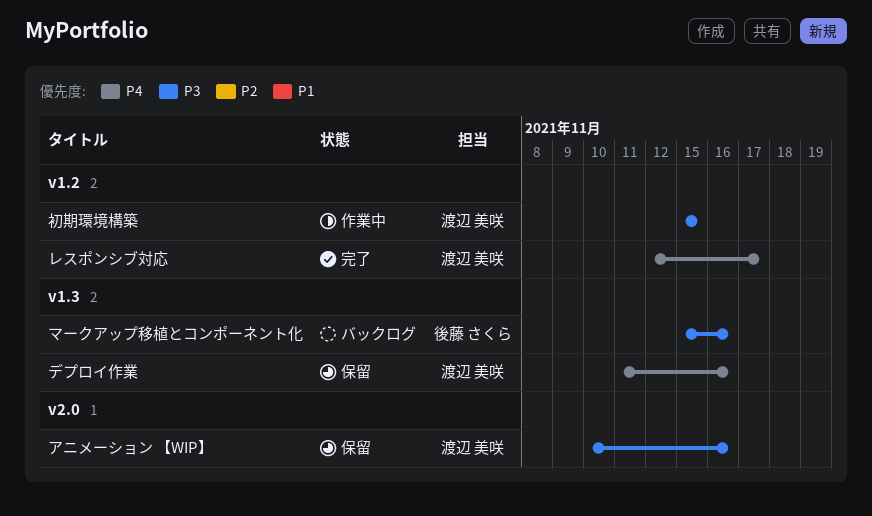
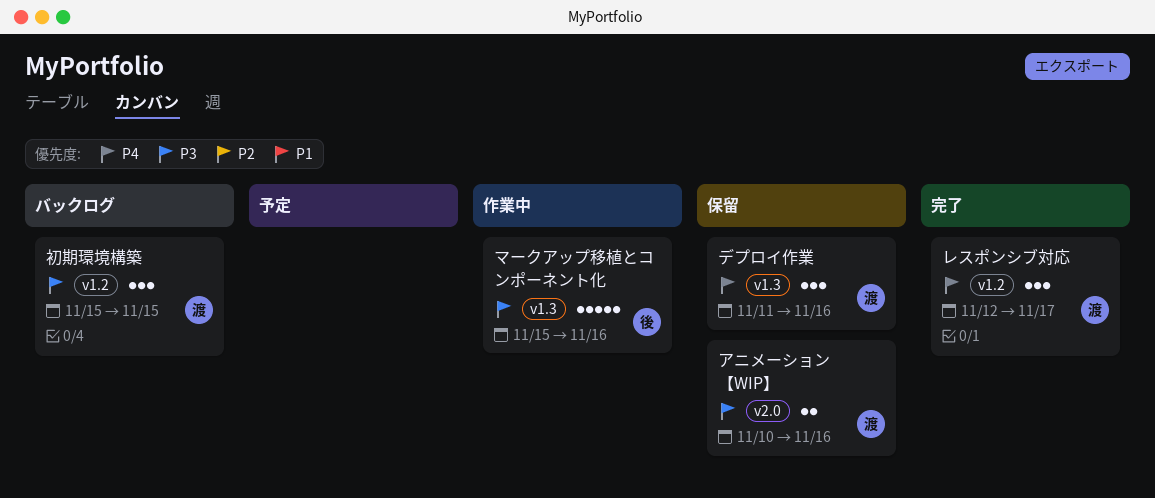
マークアップ移植とコンポーネント化, status: バックログ -> 作業中
初期環境構築, status: 作業中 -> バックログ

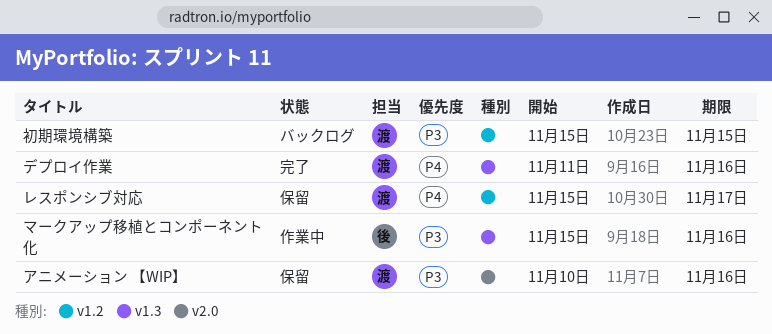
デプロイ作業, status: 保留 -> 完了
レスポンシブ対応, status: 完了 -> 保留
レスポンシブ対応, start: Nov 12 -> Nov 15

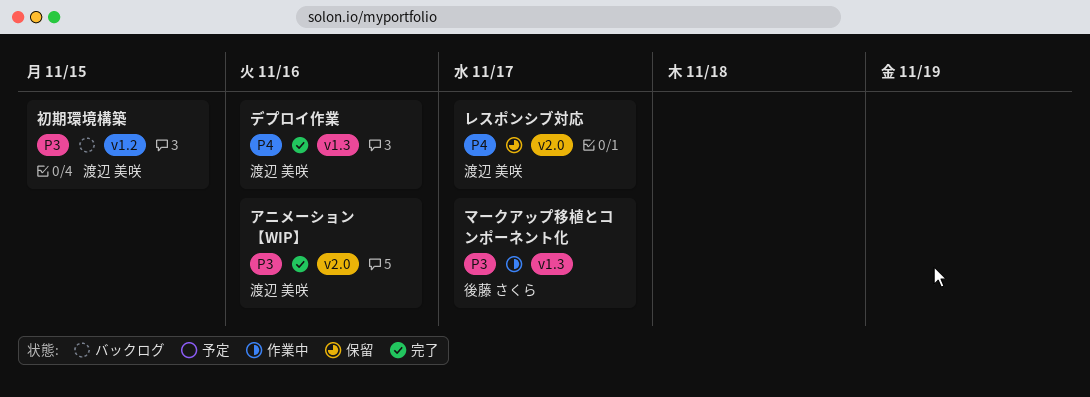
アニメーション 【WIP】, status: 保留 -> 完了
マークアップ移植とコンポーネント化, due: Nov 16 -> Nov 17
レスポンシブ対応, label: v1.2 -> v2.0

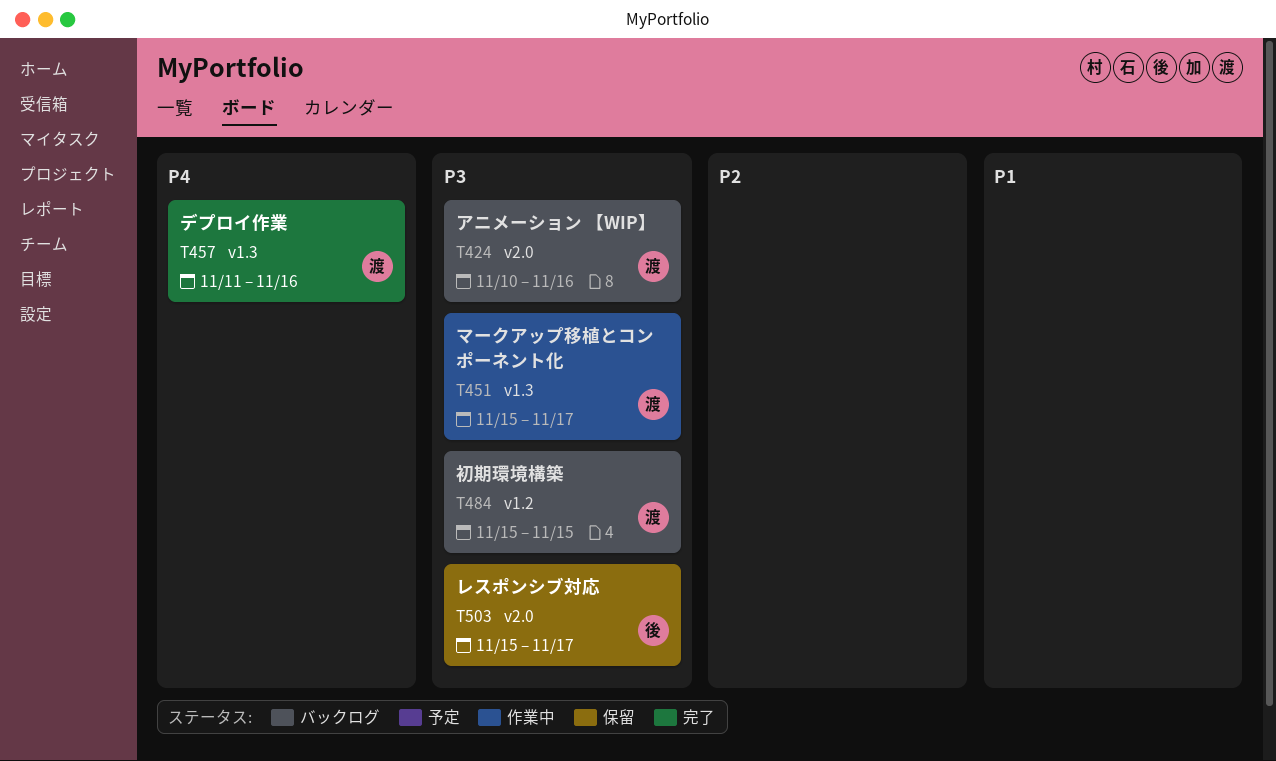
アニメーション 【WIP】, status: 完了 -> バックログ
マークアップ移植とコンポーネント化, owner: 後藤 さくら -> 渡辺 美咲
レスポンシブ対応, owner: 渡辺 美咲 -> 後藤 さくら
レスポンシブ対応, priority: P4 -> P3

